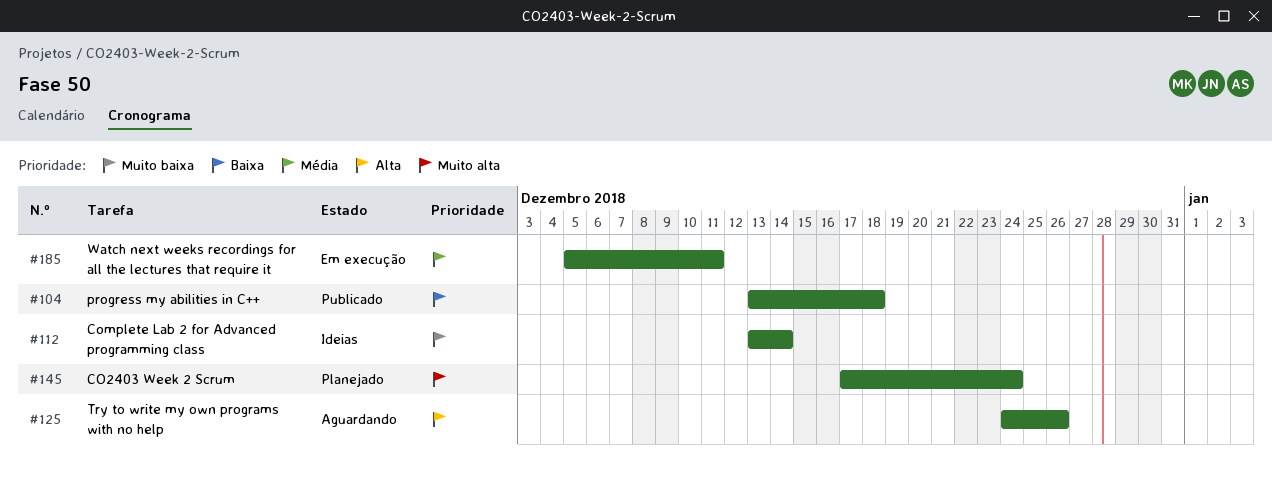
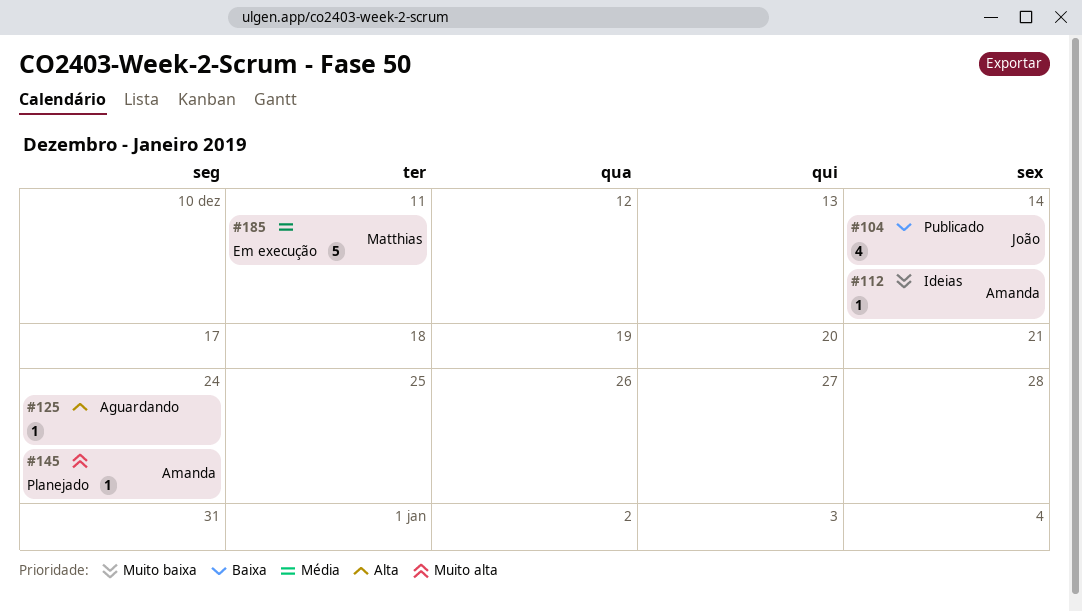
#104, due: Dec 18 -> Dec 14
#125, due: Dec 26 -> Dec 24

